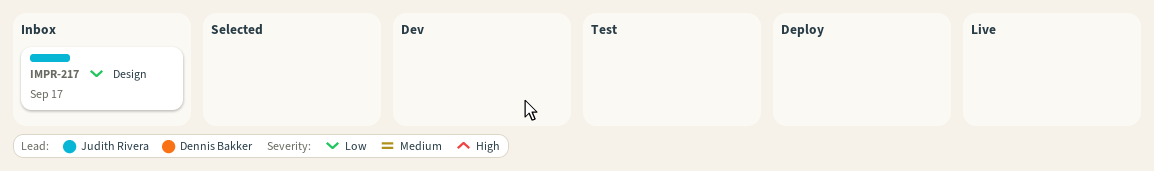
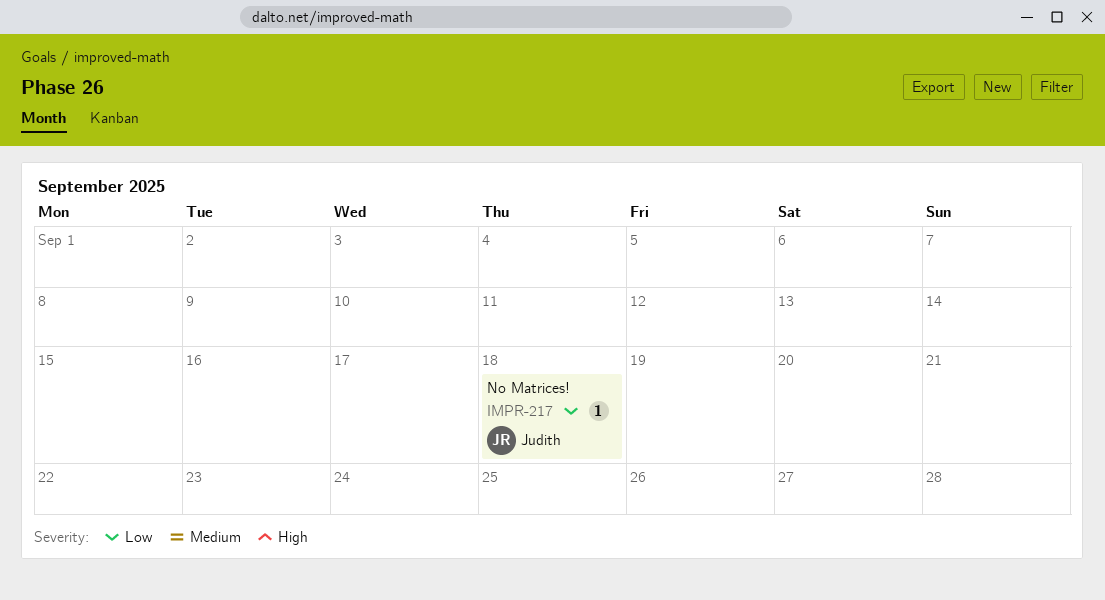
IMPR-217, due: Sep 17 -> Sep 18

